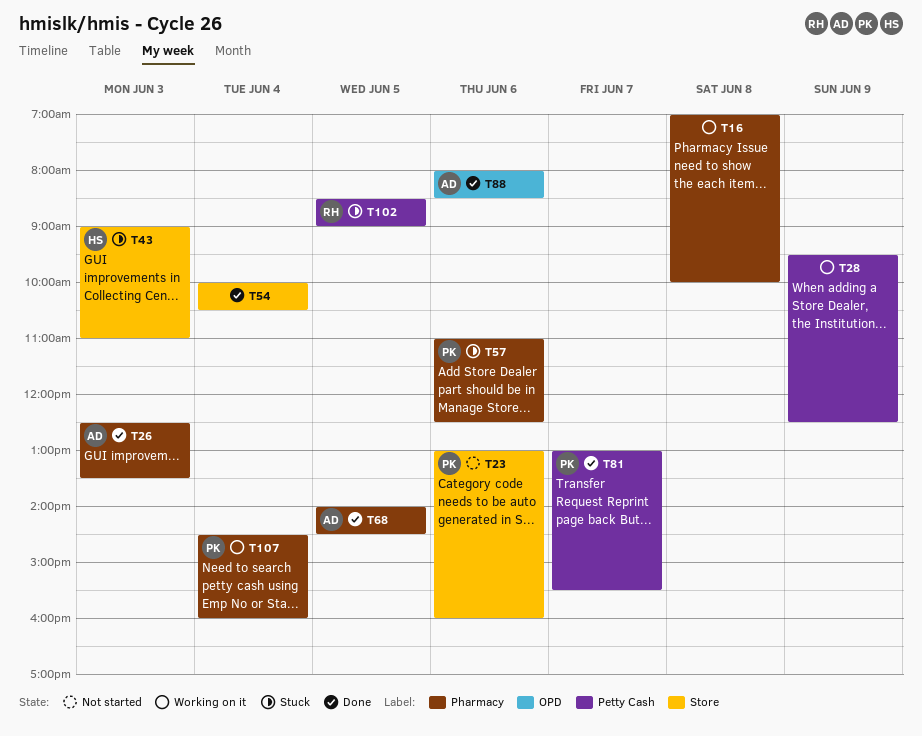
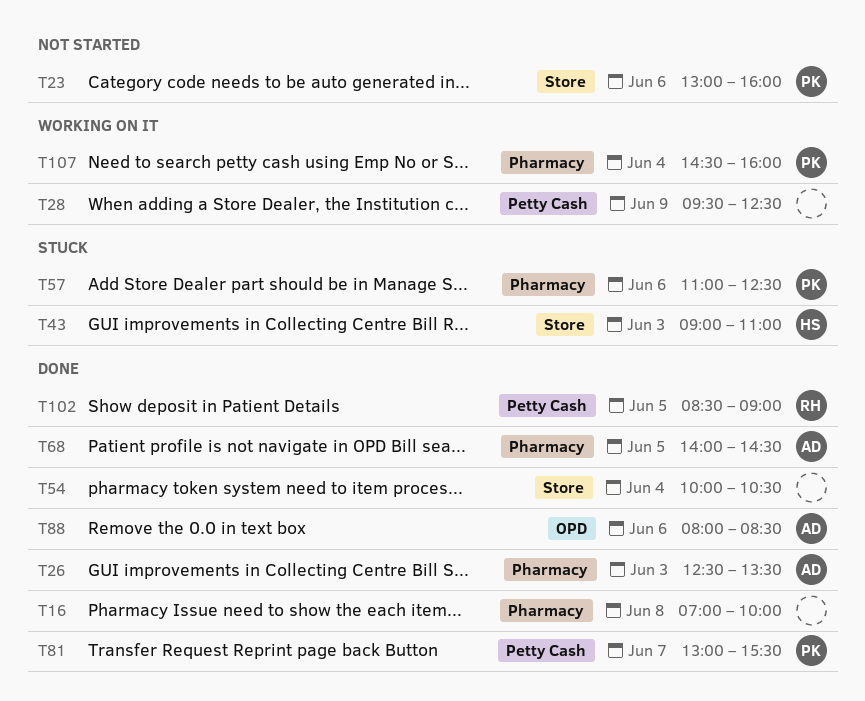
T16, status: Working on it -> Done
T102, status: Stuck -> Done

